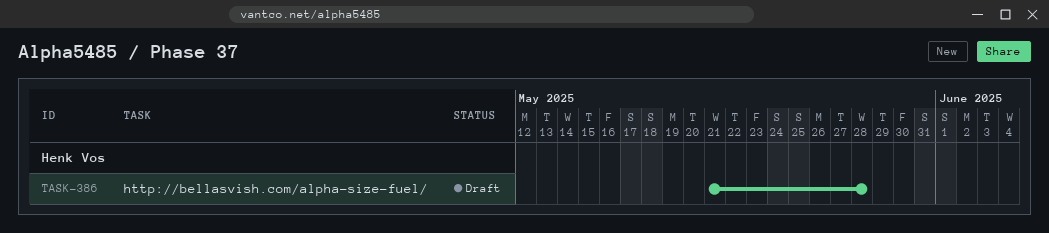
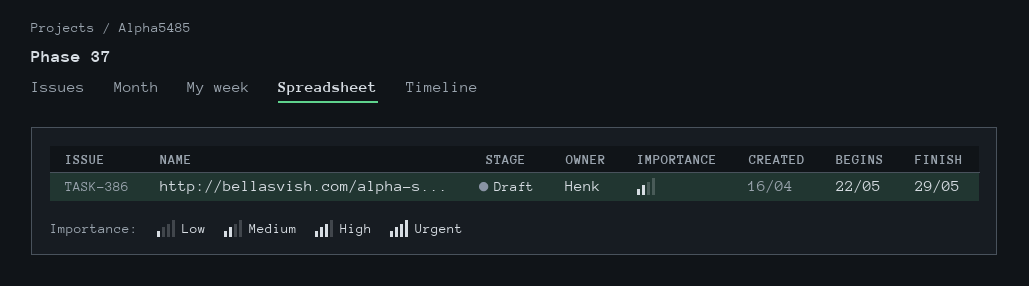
TASK-386, start: May 21 -> May 22
TASK-386, due: May 28 -> May 29

